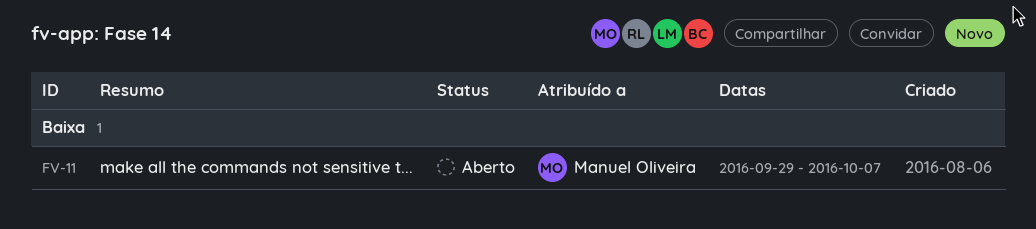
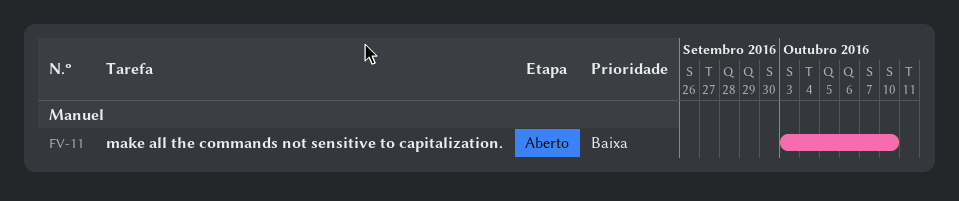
FV-11, start: Sep 29 -> Oct 3
FV-11, due: Oct 7 -> Oct 10

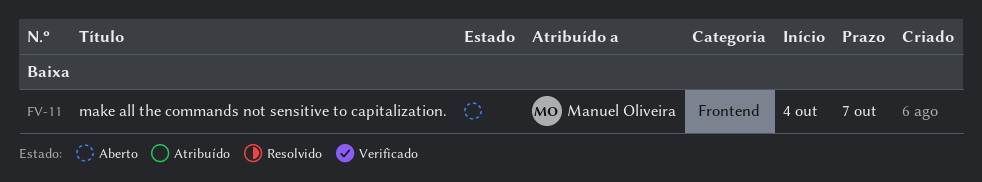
FV-11, start: Oct 3 -> Oct 4
FV-11, due: Oct 10 -> Oct 7

